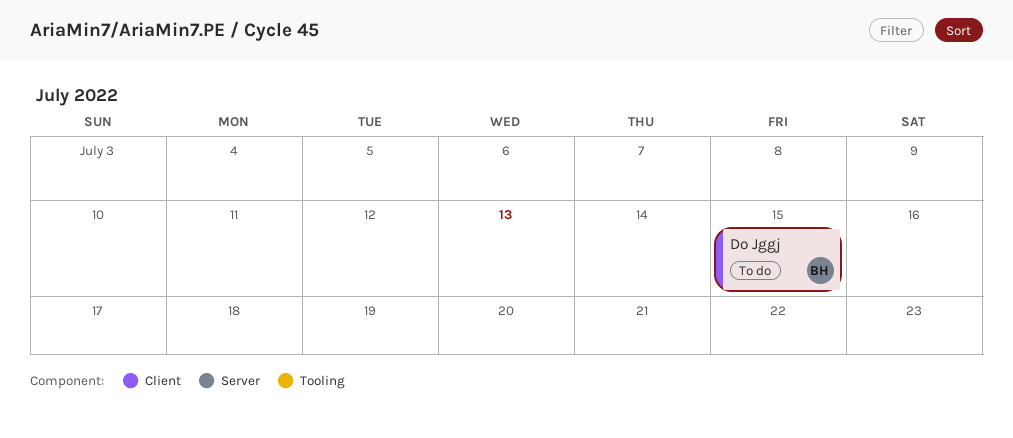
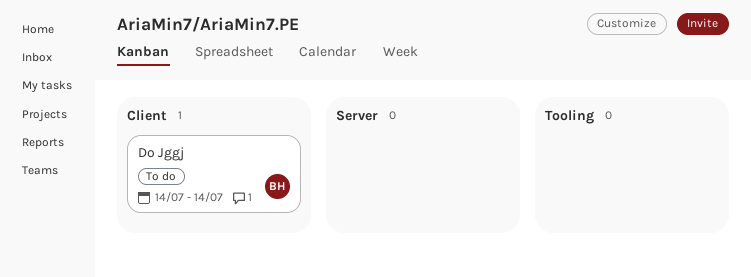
Do Jggj, due: Jul 15 -> Jul 14

